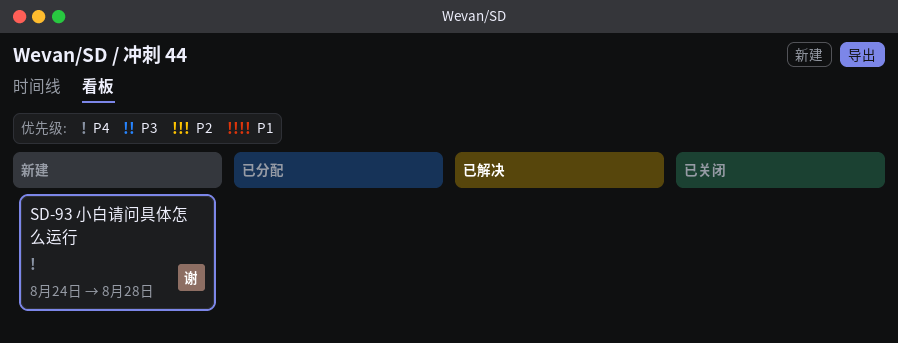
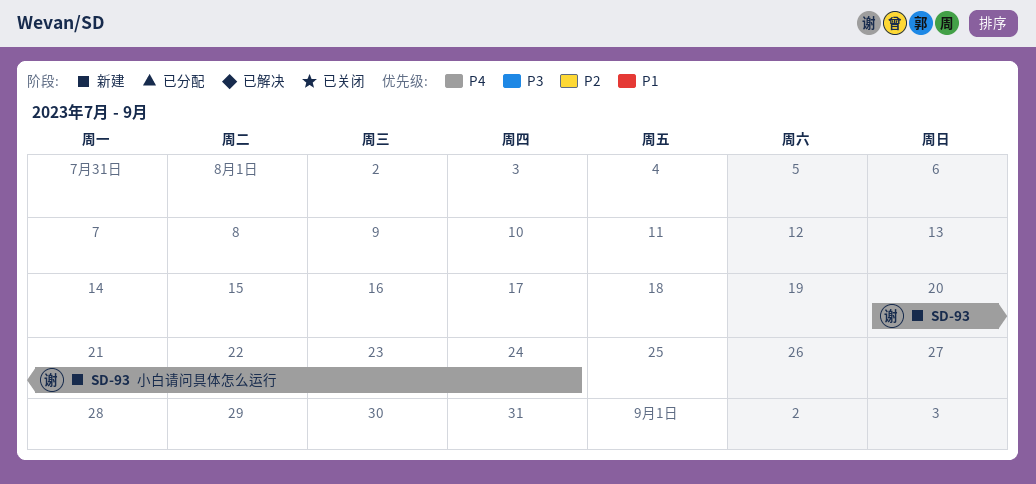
SD-93, start: Aug 24 -> Aug 20
SD-93, due: Aug 28 -> Aug 24

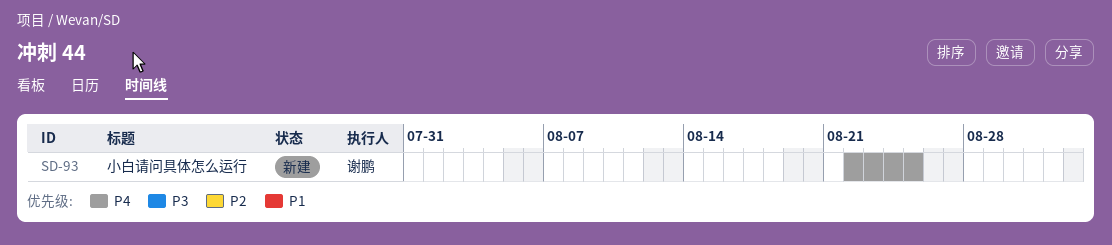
SD-93, start: Aug 20 -> Aug 22
SD-93, due: Aug 24 -> Aug 25

